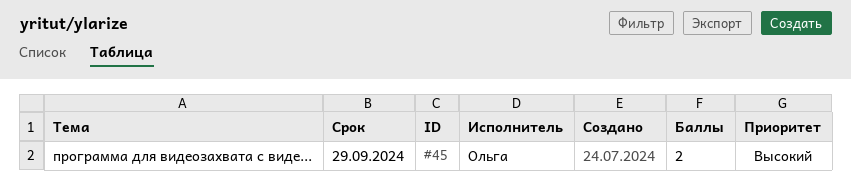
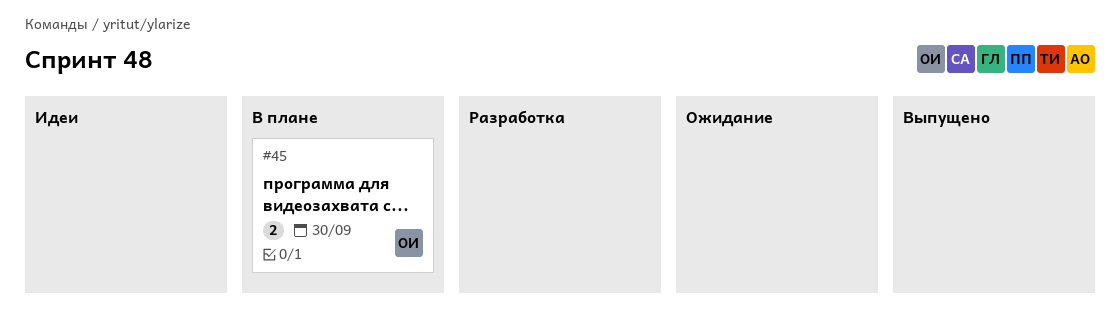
#45, due: Sep 29 -> Sep 30

